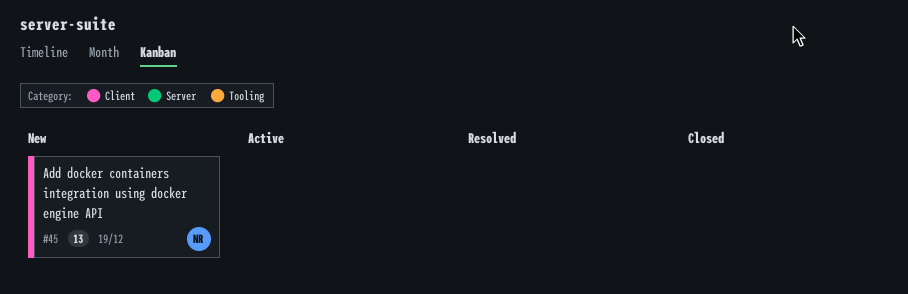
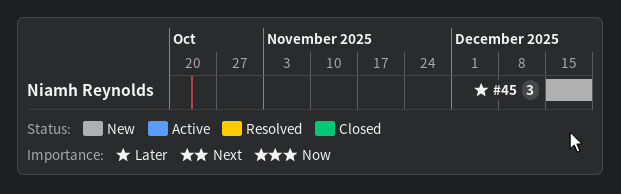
#45, estimate: 13 -> 3

